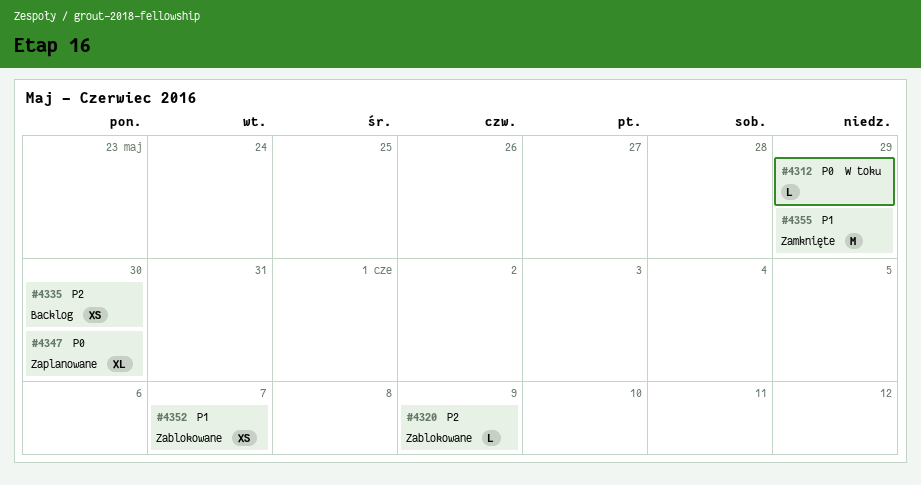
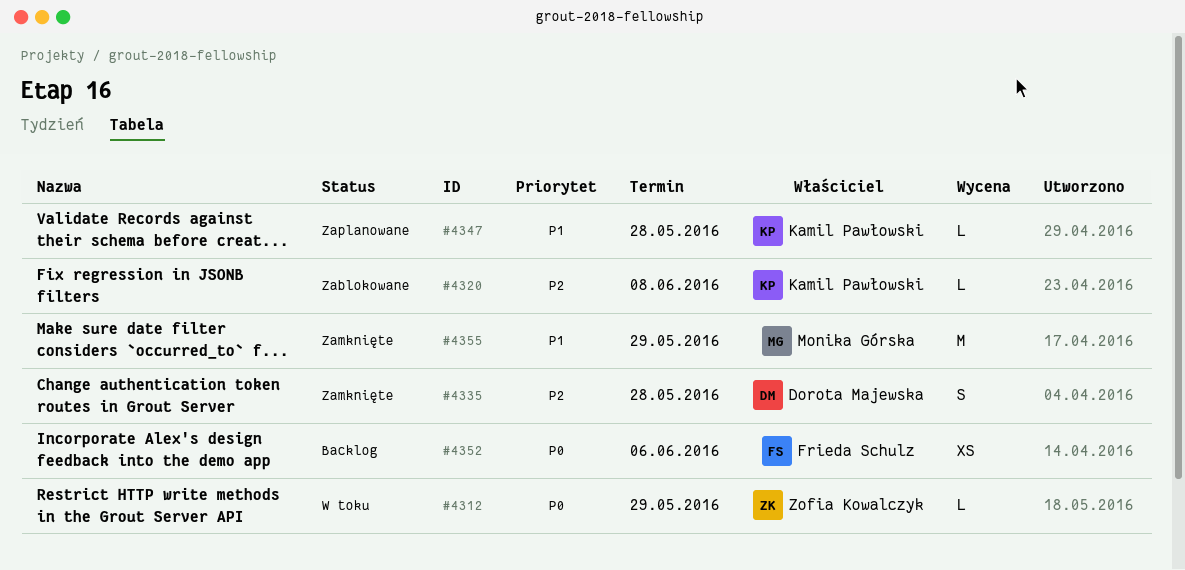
#4320, due: Jun 9 -> Jun 8
#4335, status: Backlog -> Zamknięte
#4335, estimate: XS -> S
#4335, due: May 30 -> May 28
#4347, priority: P0 -> P1
#4347, estimate: XL -> L
#4347, due: May 30 -> May 28
#4352, status: Zablokowane -> Backlog
#4352, priority: P1 -> P0
#4352, due: Jun 7 -> Jun 6

